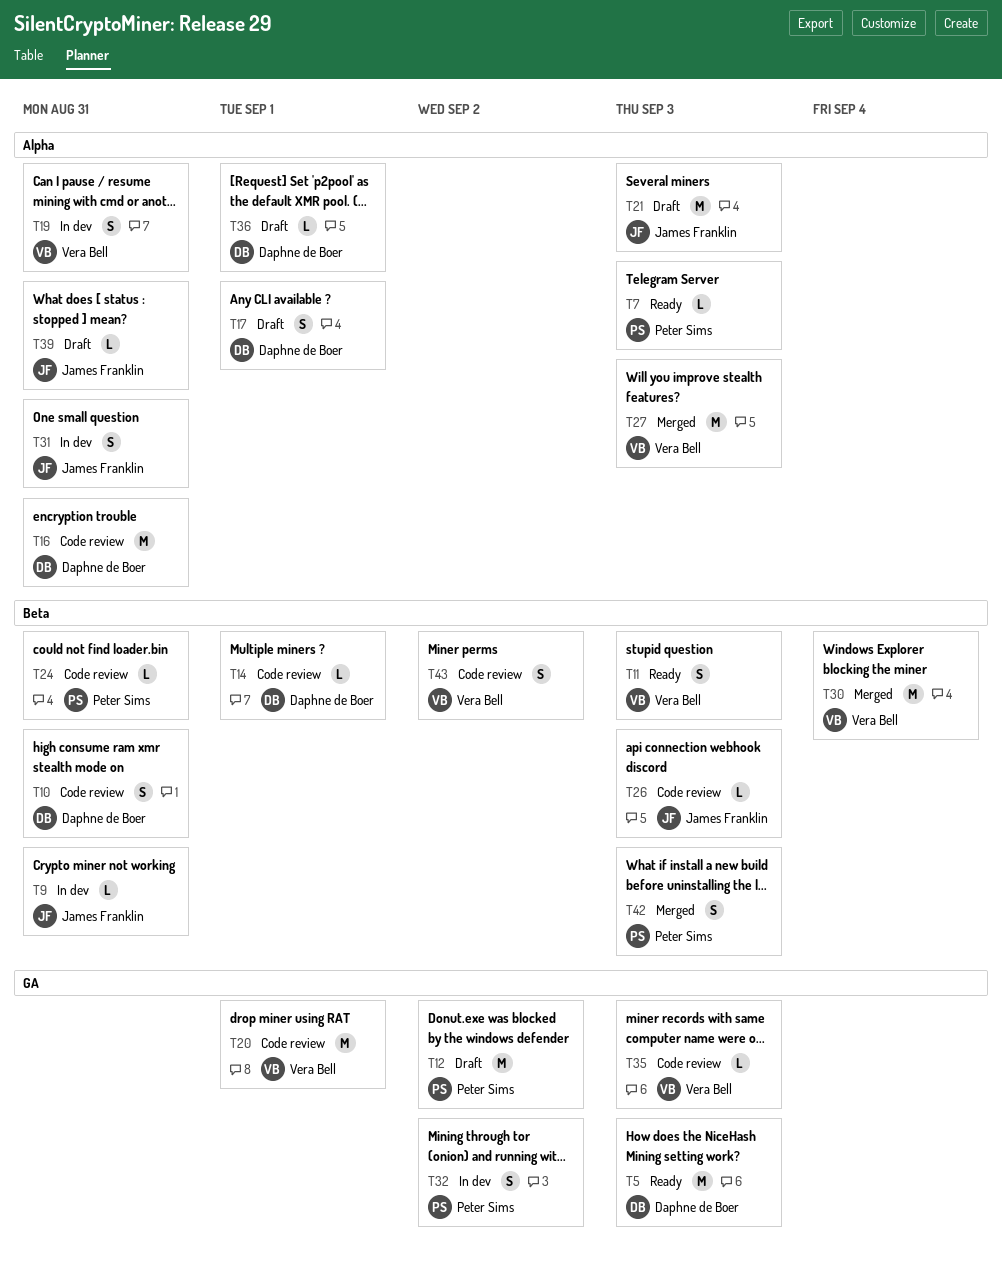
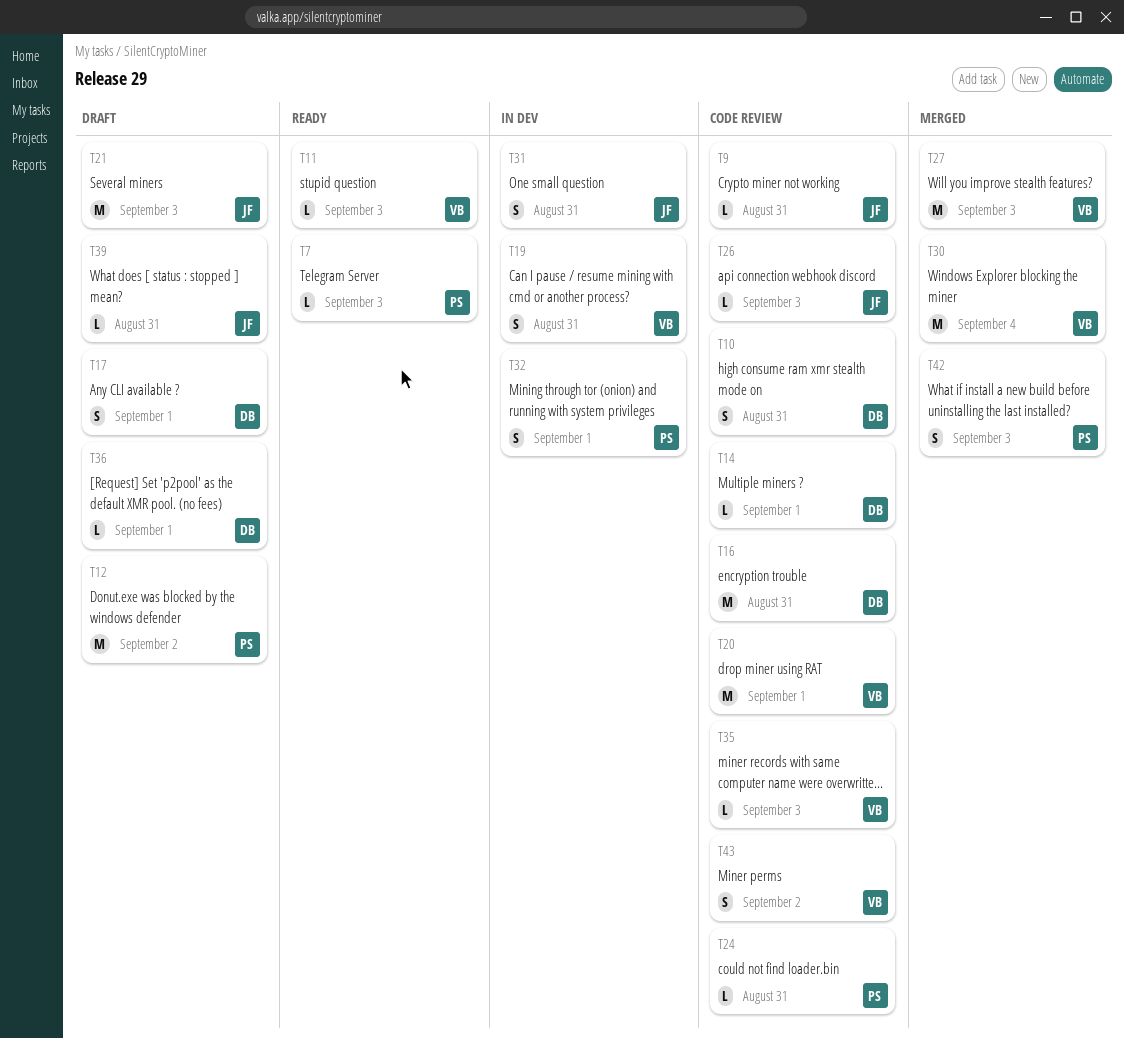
T5: present -> none
T9, status: In dev -> Code review
T11, estimate: S -> L
T32, due: Sep 2 -> Sep 1

